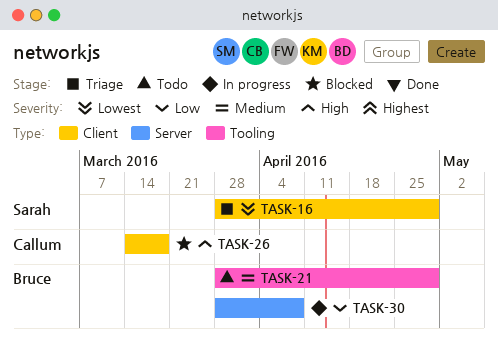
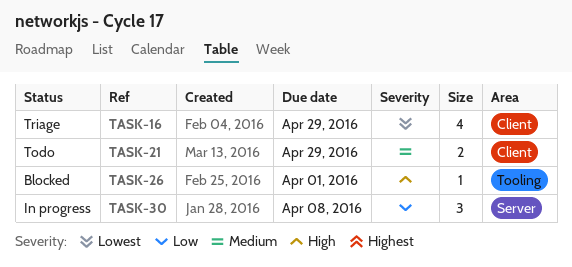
TASK-21, label: Tooling -> Client
TASK-26, label: Client -> Tooling
TASK-26, due: Mar 18 -> Apr 1

